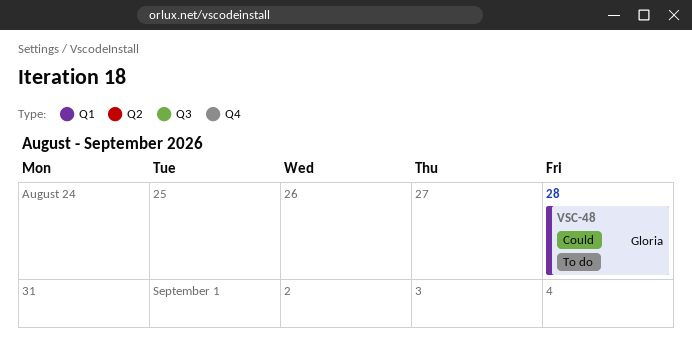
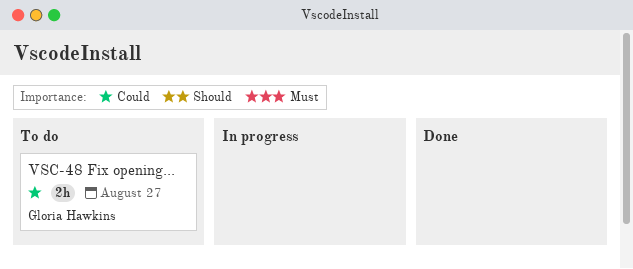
VSC-48, due: Aug 28 -> Aug 27

